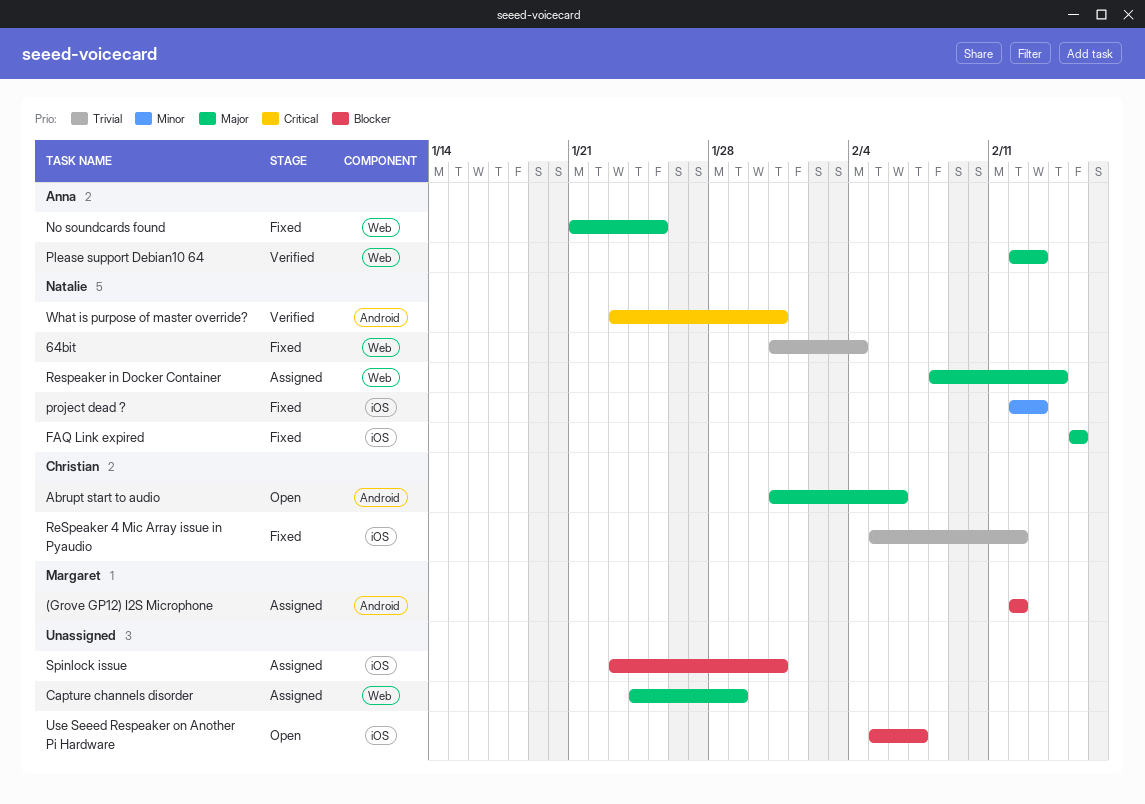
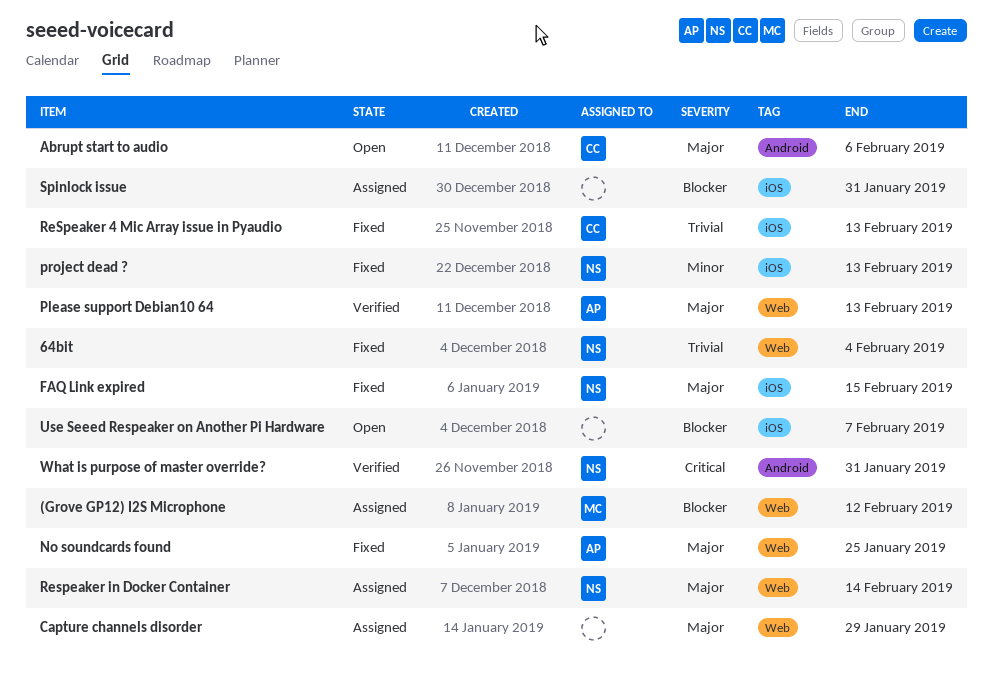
(Grove GP12) I2S Microphone, label: Android -> Web
ReSpeaker 4 Mic Array issue in Pyaudio, due: Feb 12 -> Feb 13

